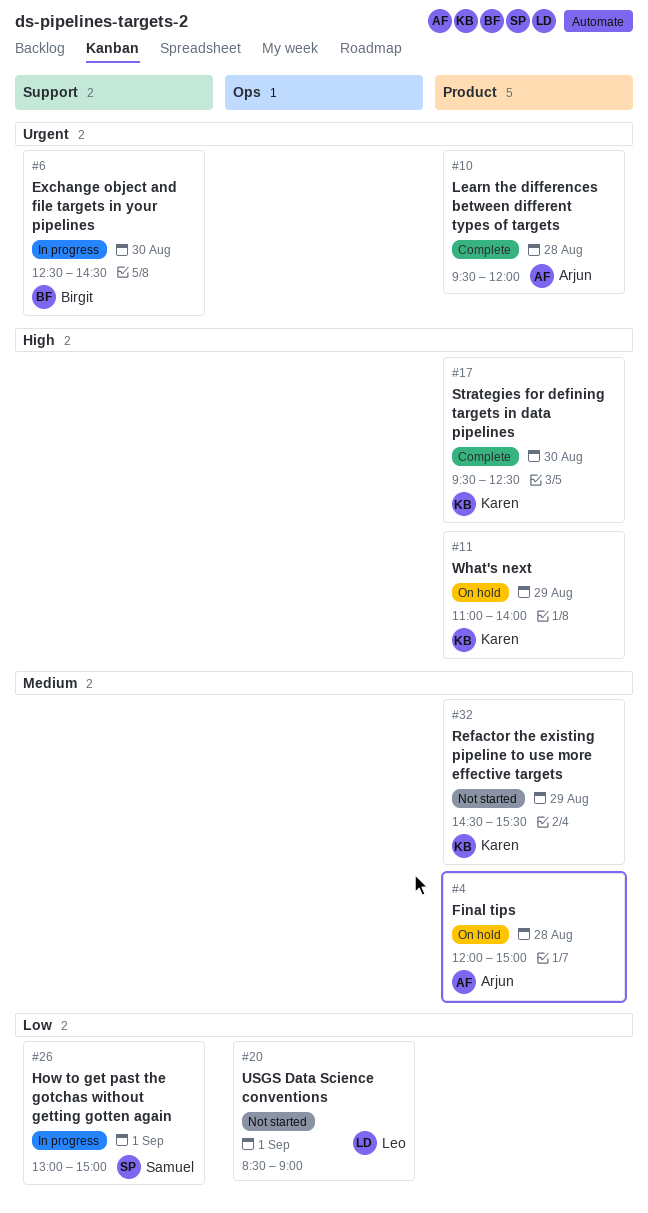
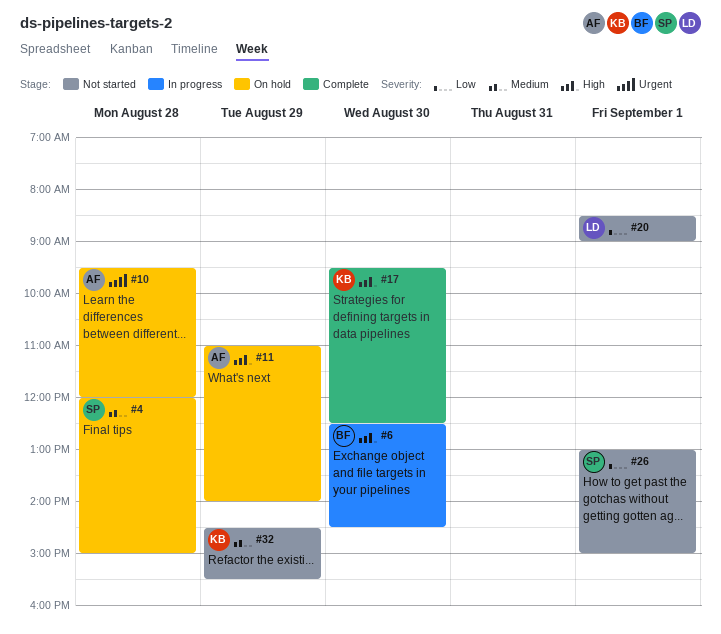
#4, owner: Arjun -> Samuel
#6, priority: Urgent -> High
#10, status: Complete -> On hold
#11, owner: Karen -> Arjun
#26, status: In progress -> Not started

